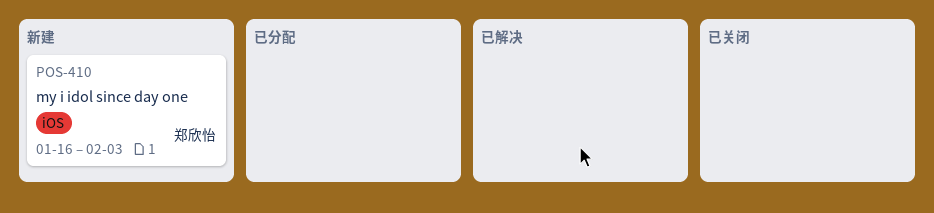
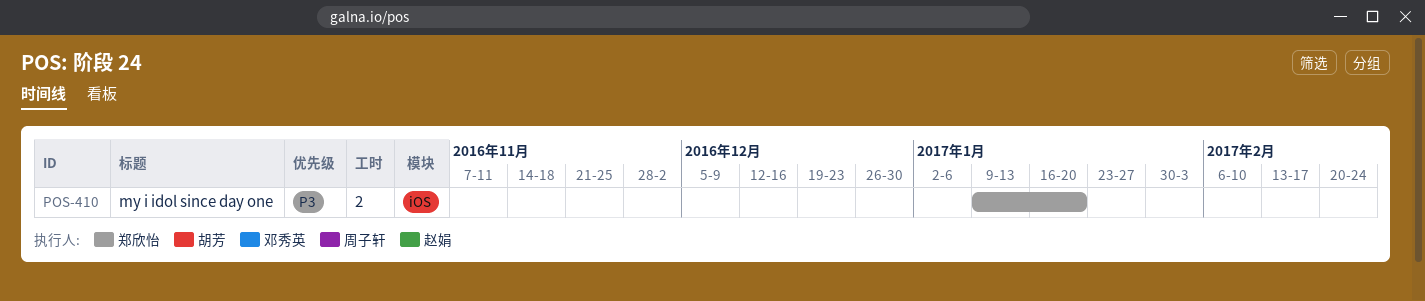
POS-410, start: Jan 16 -> Jan 9
POS-410, due: Feb 3 -> Jan 20

